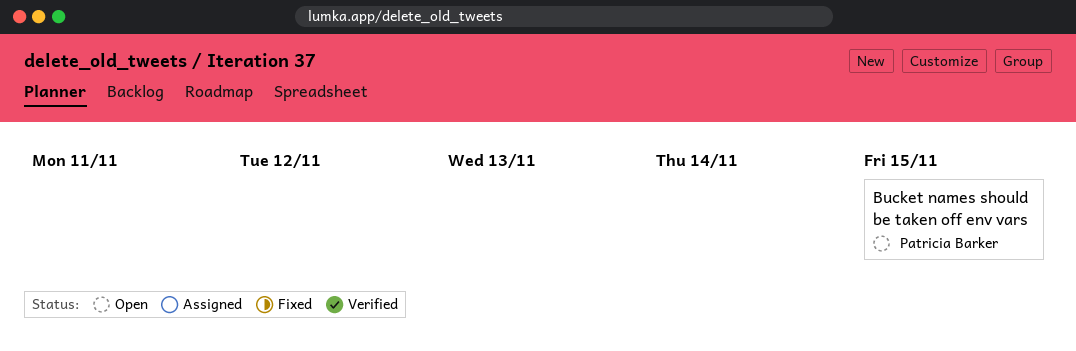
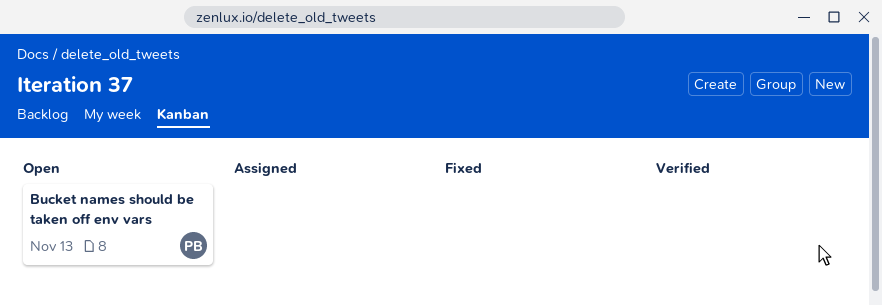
Bucket names should be taken off env vars, due: Nov 15 -> Nov 13

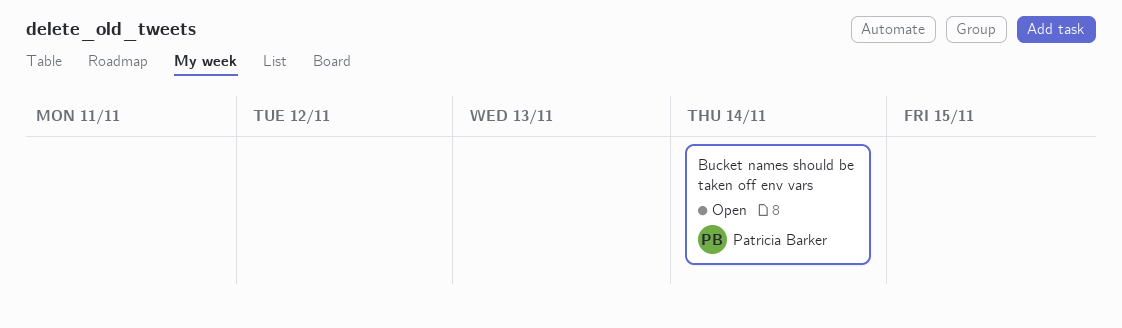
Bucket names should be taken off env vars, due: Nov 13 -> Nov 14

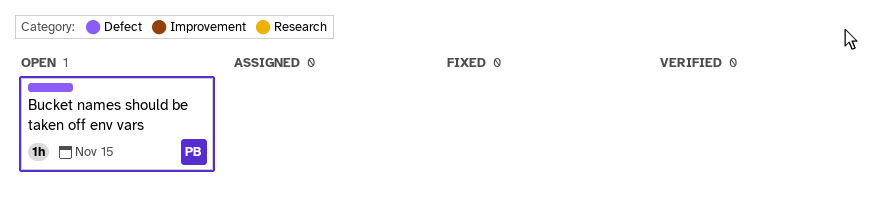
Bucket names should be taken off env vars, due: Nov 14 -> Nov 15

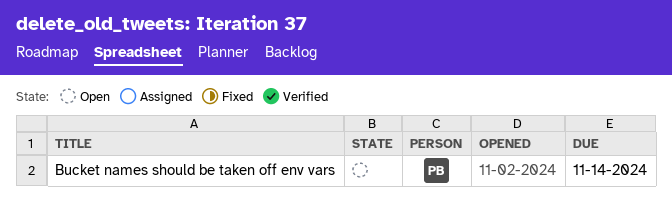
Bucket names should be taken off env vars, due: Nov 15 -> Nov 14

